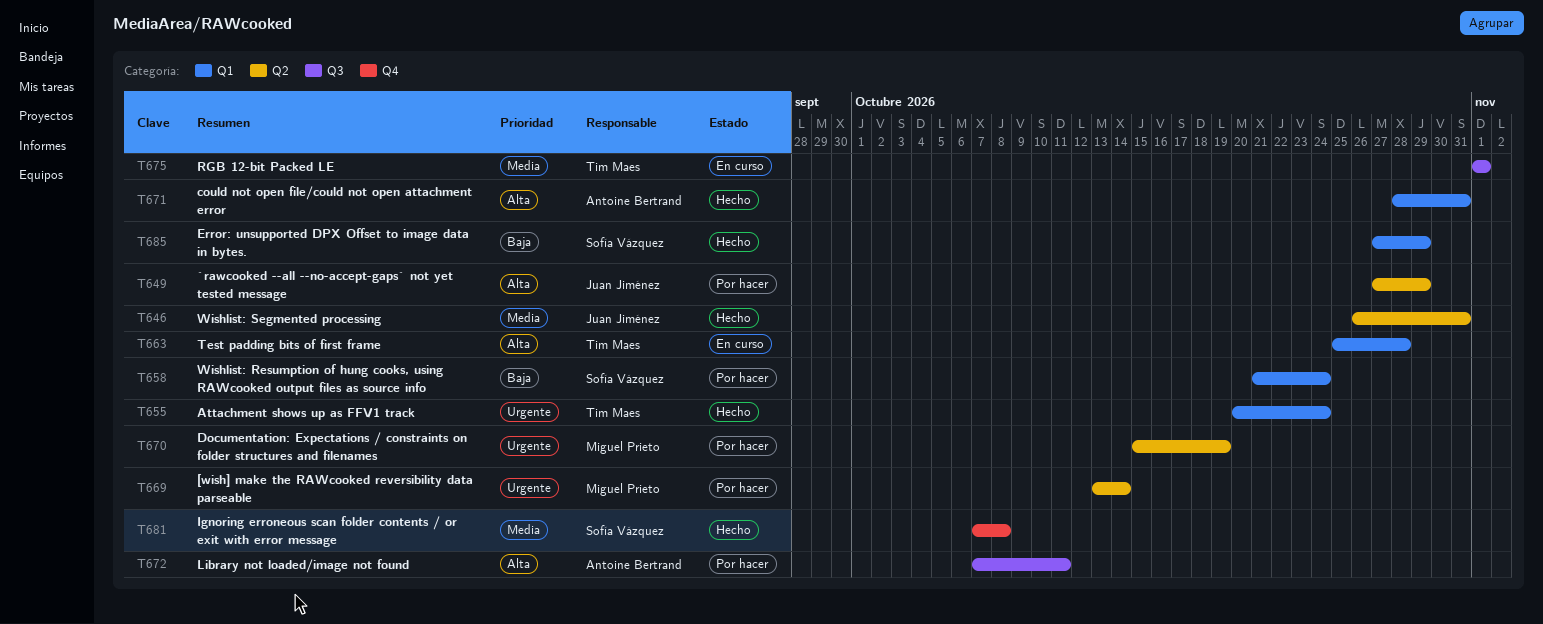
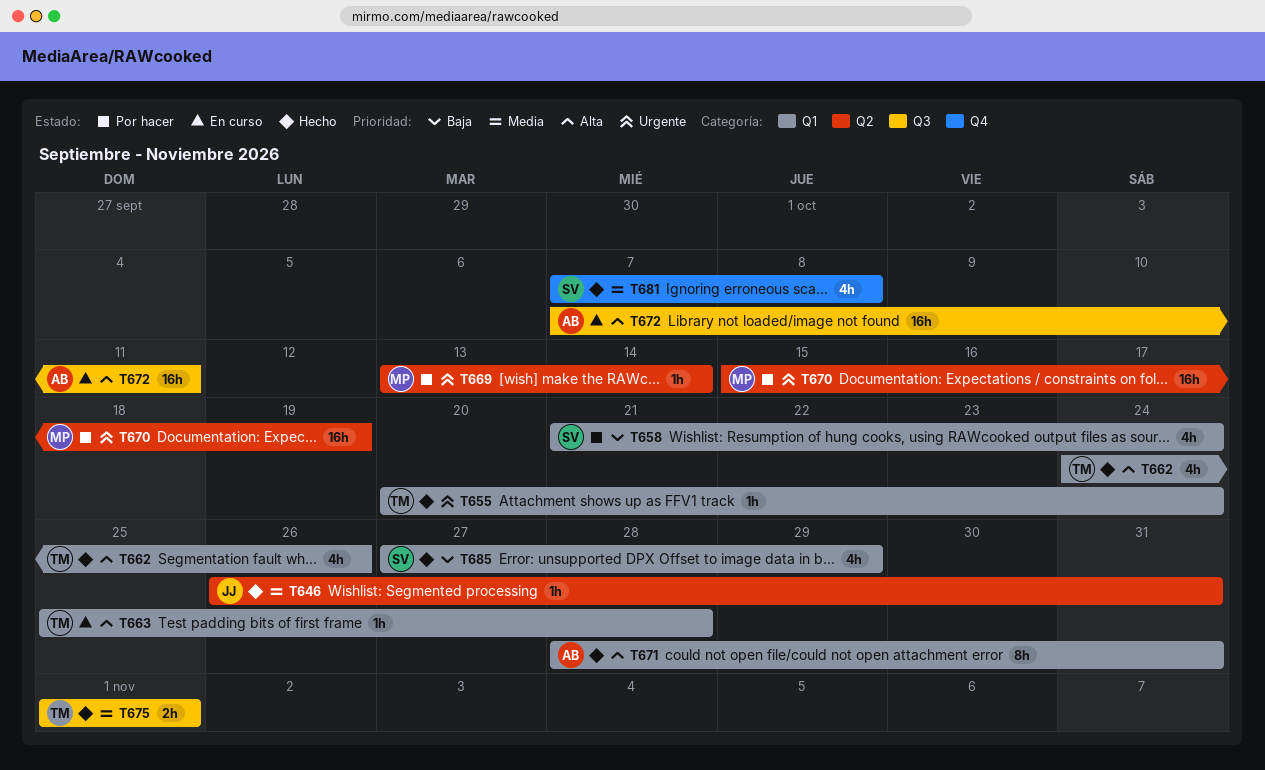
T649: present -> none
T662: none -> present
T672, status: Por hacer -> En curso
T675, status: En curso -> Hecho

